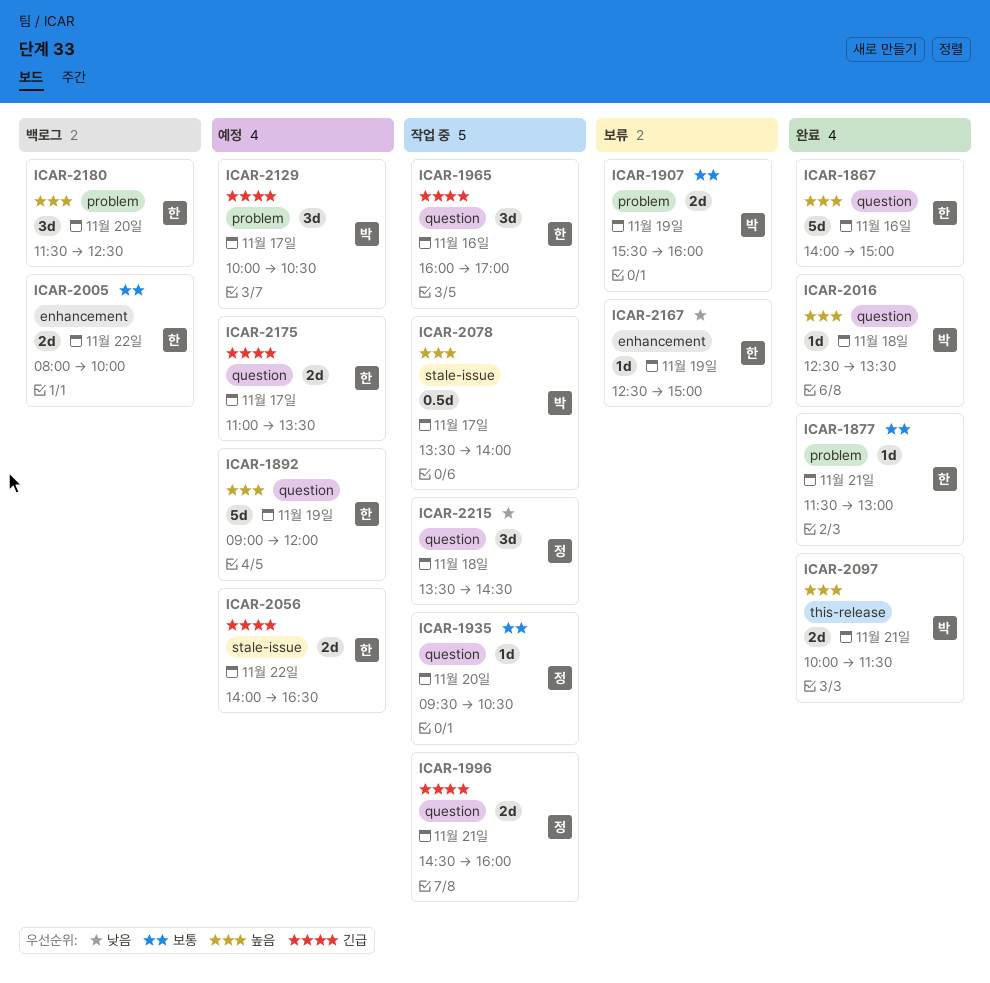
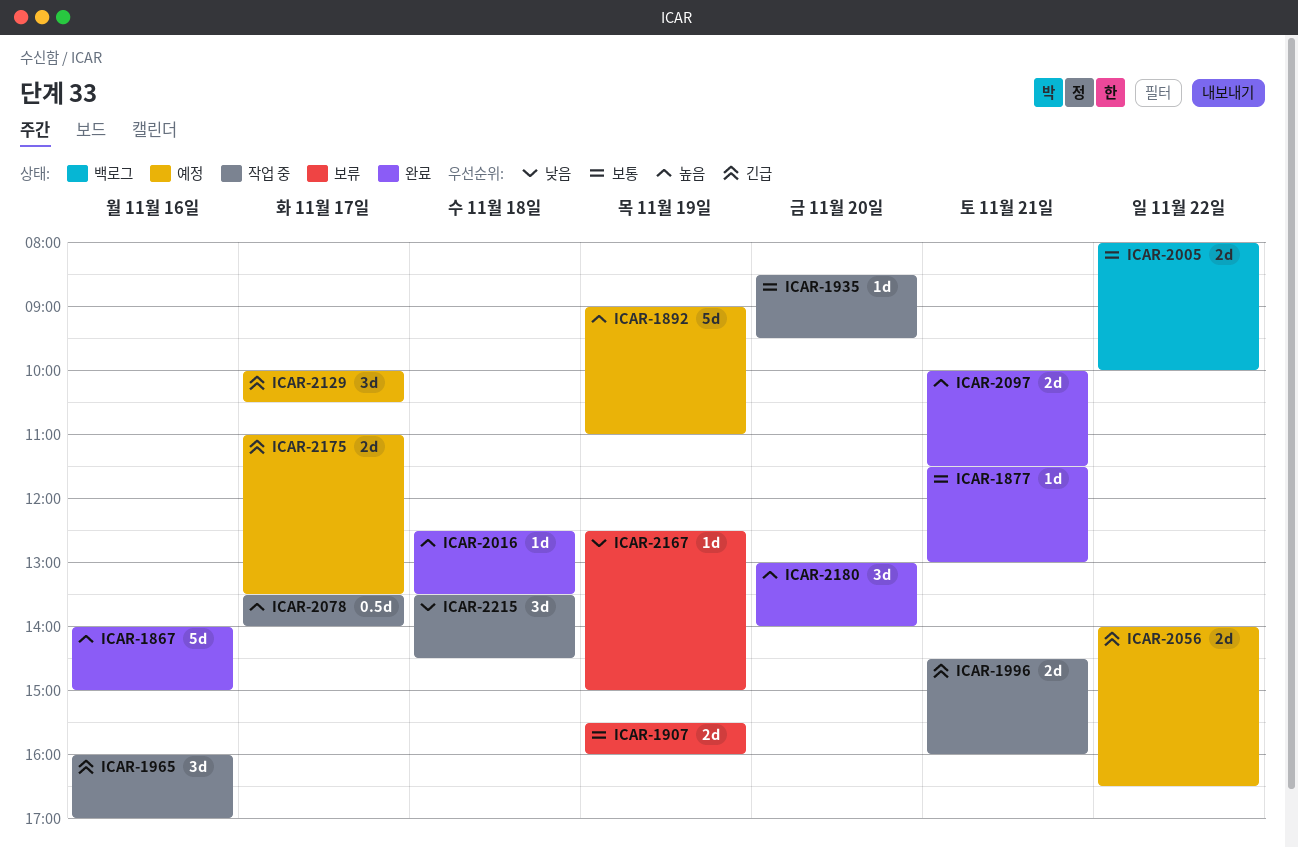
ICAR-1892, ends: 12:00 -> 11:00
ICAR-1935, begins: 09:30 -> 08:30
ICAR-1935, ends: 10:30 -> 09:30
ICAR-2180, status: 백로그 -> 완료
ICAR-2180, begins: 11:30 -> 13:00
ICAR-2180, ends: 12:30 -> 14:00

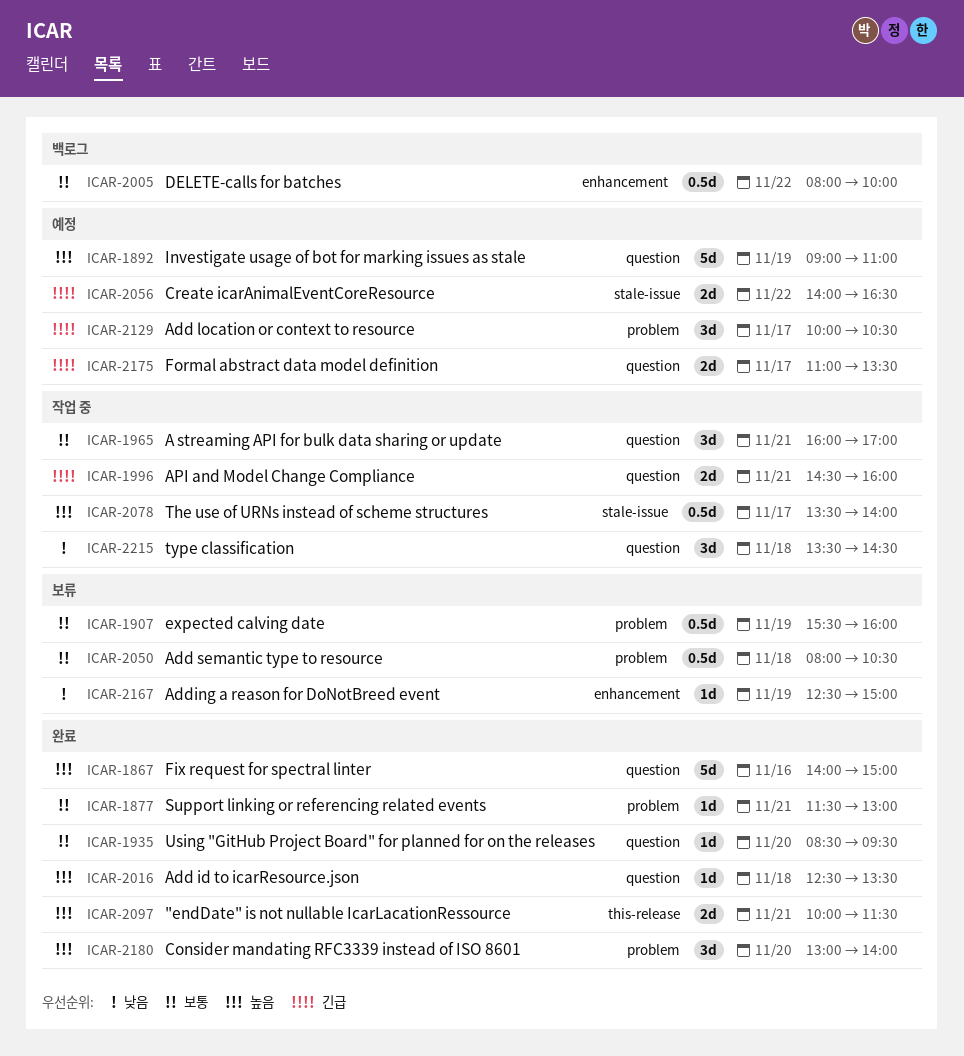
ICAR-1907, estimate: 2d -> 0.5d
ICAR-1935, status: 작업 중 -> 완료
ICAR-1965, priority: 긴급 -> 보통
ICAR-1965, day: Nov 16 -> Nov 21
ICAR-2005, estimate: 2d -> 0.5d
ICAR-2050: none -> present

